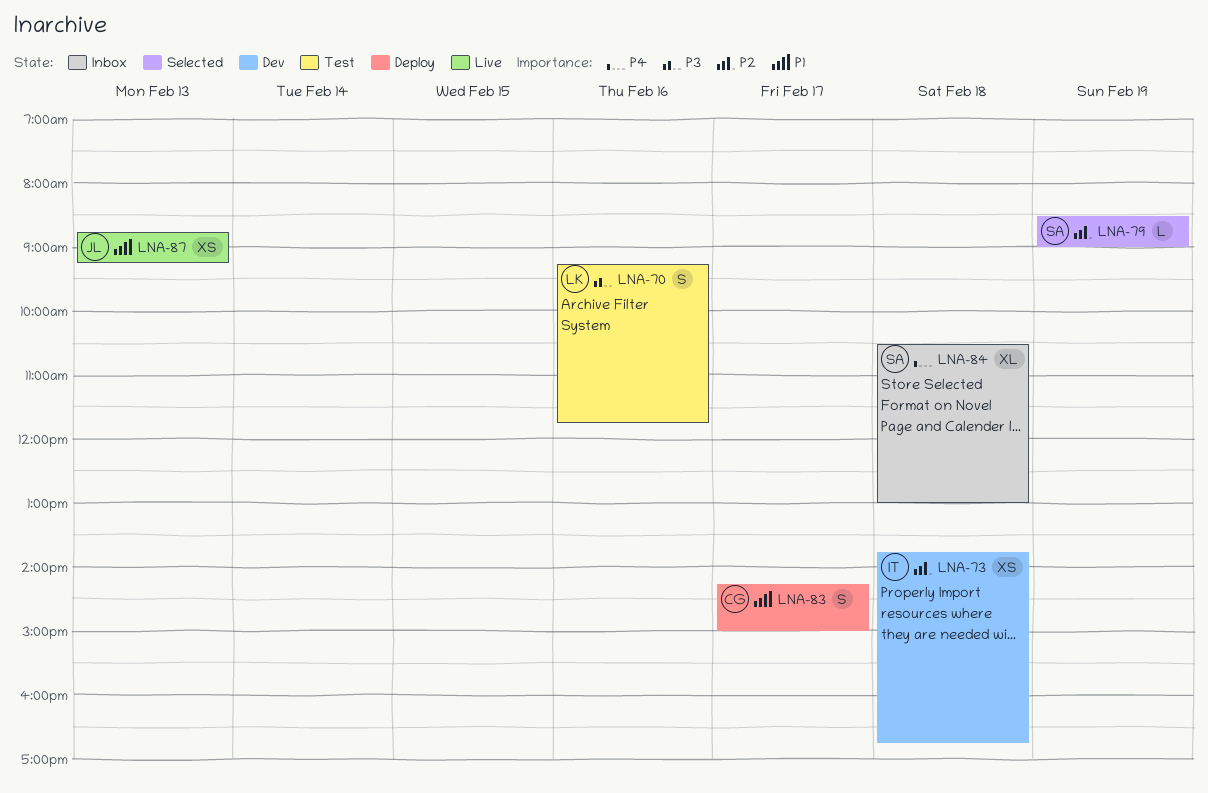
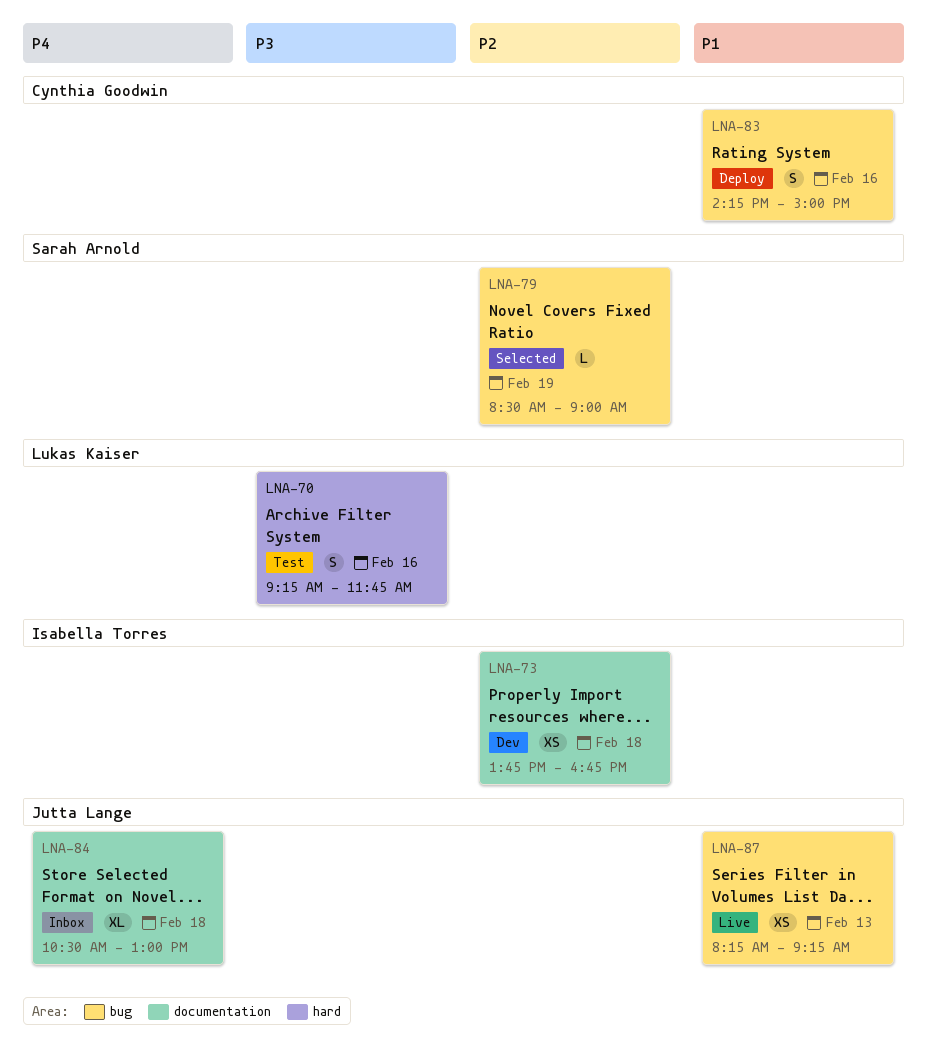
LNA-83, day: Feb 17 -> Feb 16
LNA-84, owner: Sarah Arnold -> Jutta Lange
LNA-87, begins: 08:45 -> 08:15

